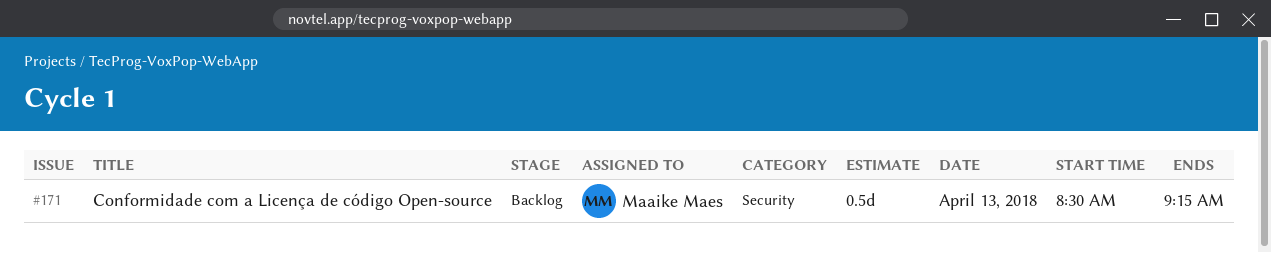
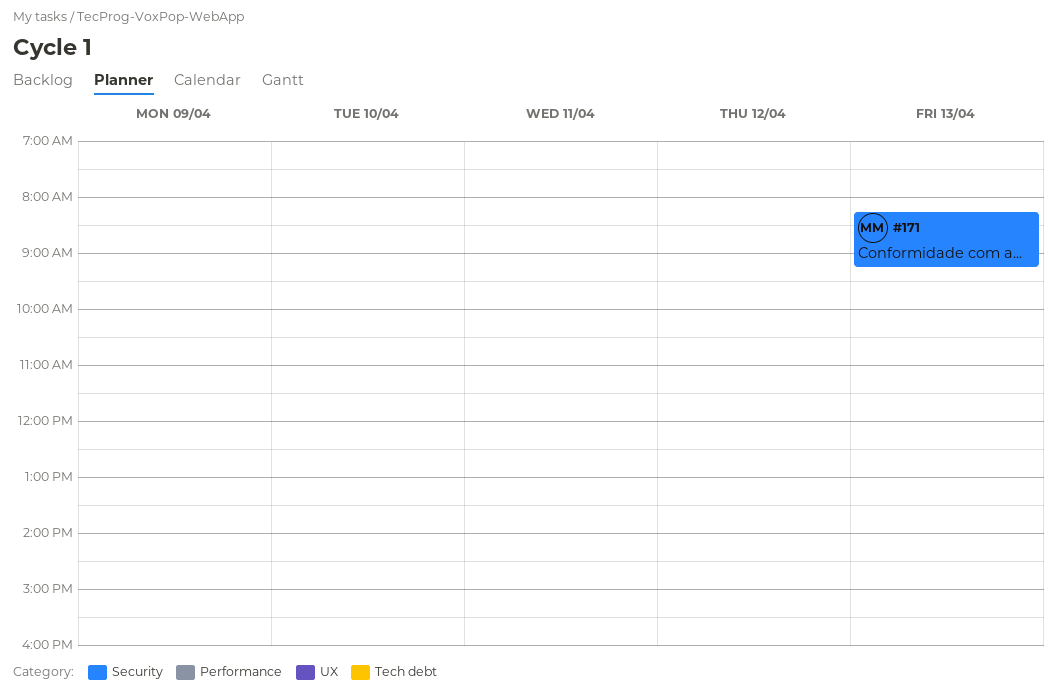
#171, begins: 08:30 -> 08:15

